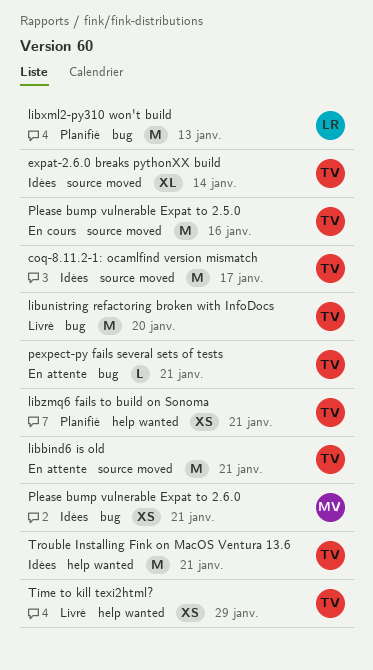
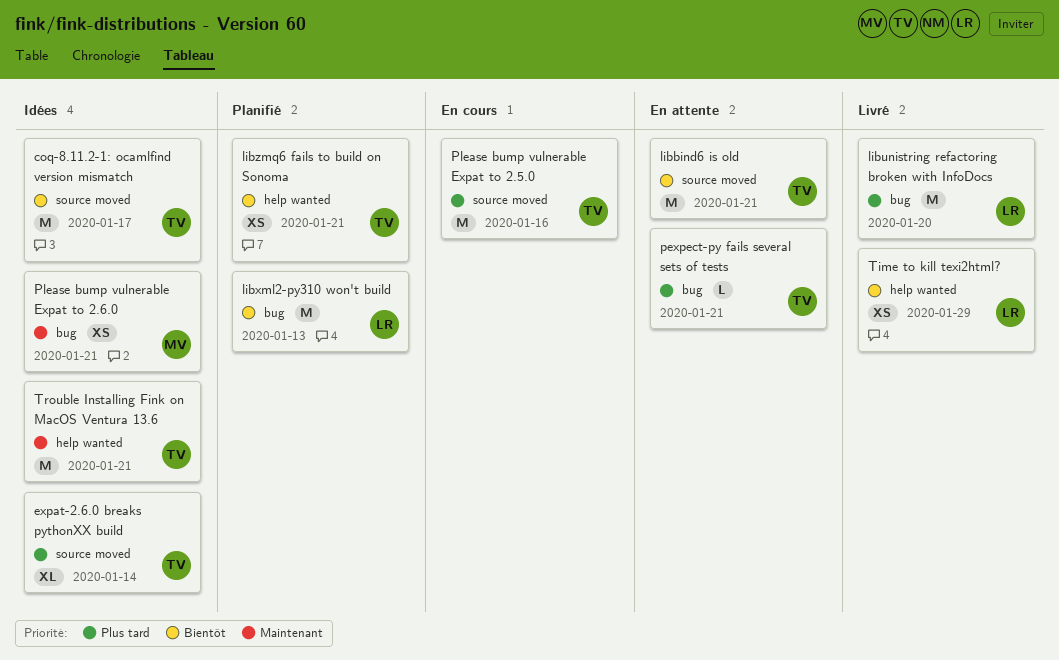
libunistring refactoring broken with InfoDocs, owner: TV -> LR
Time to kill texi2html?, owner: TV -> LR

